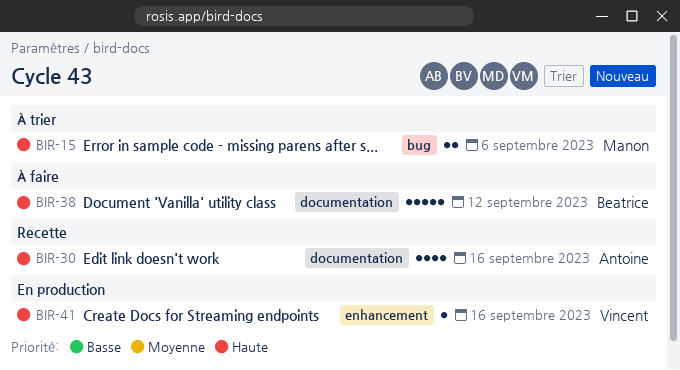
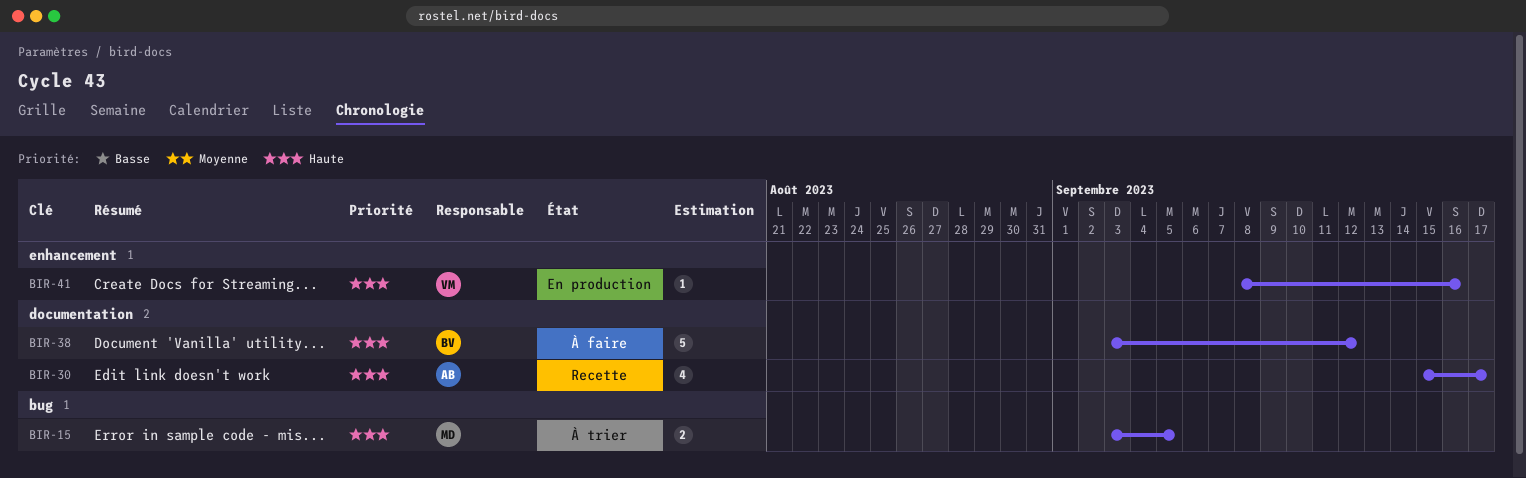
BIR-15, due: Sep 6 -> Sep 5
BIR-30, due: Sep 16 -> Sep 17

